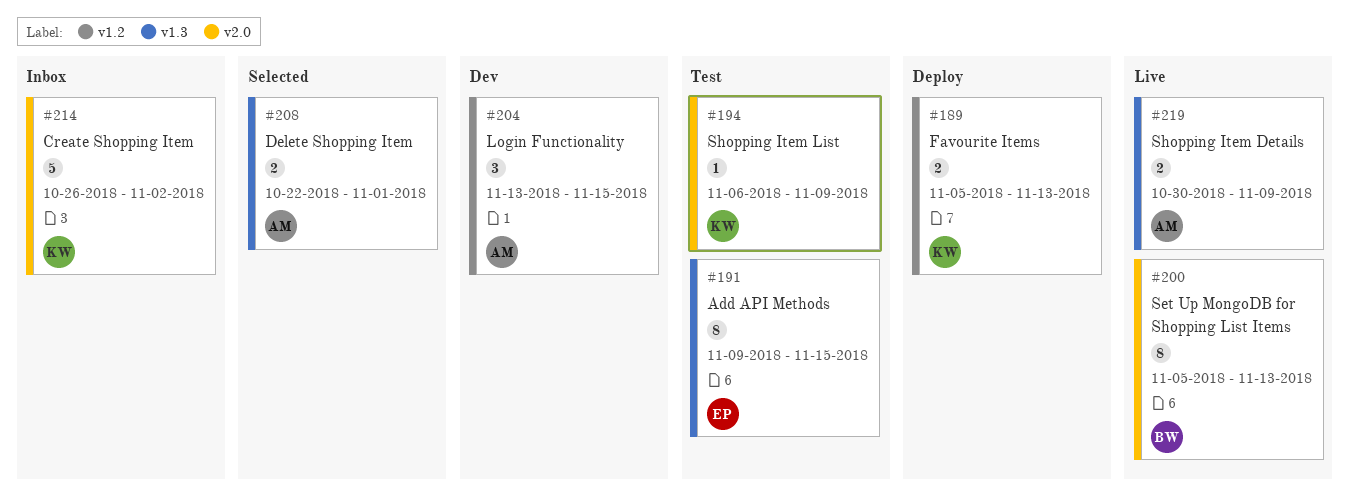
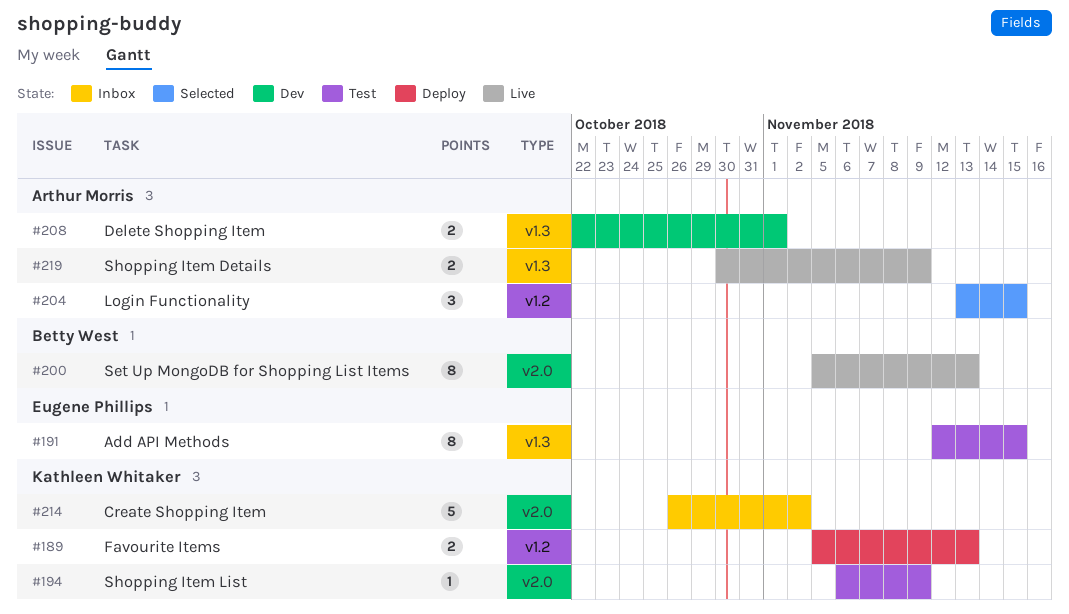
#191, start: Nov 9 -> Nov 12
#204, status: Dev -> Selected
#208, status: Selected -> Dev

